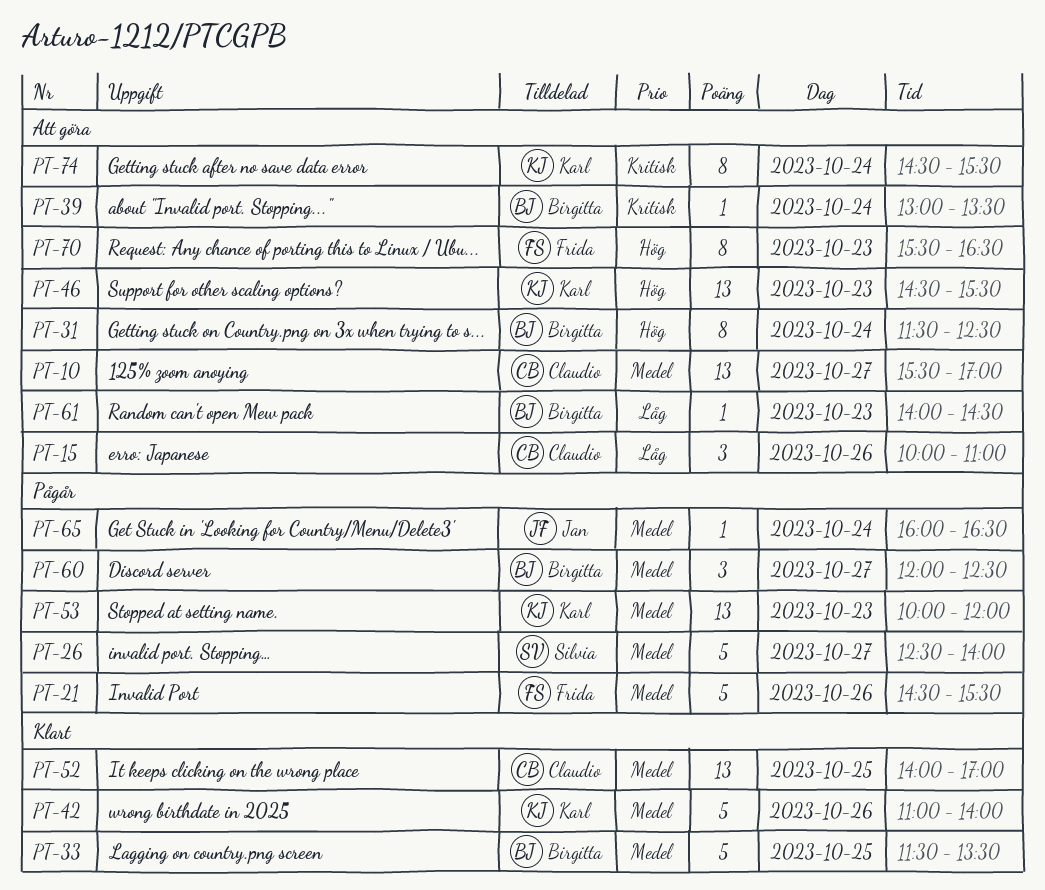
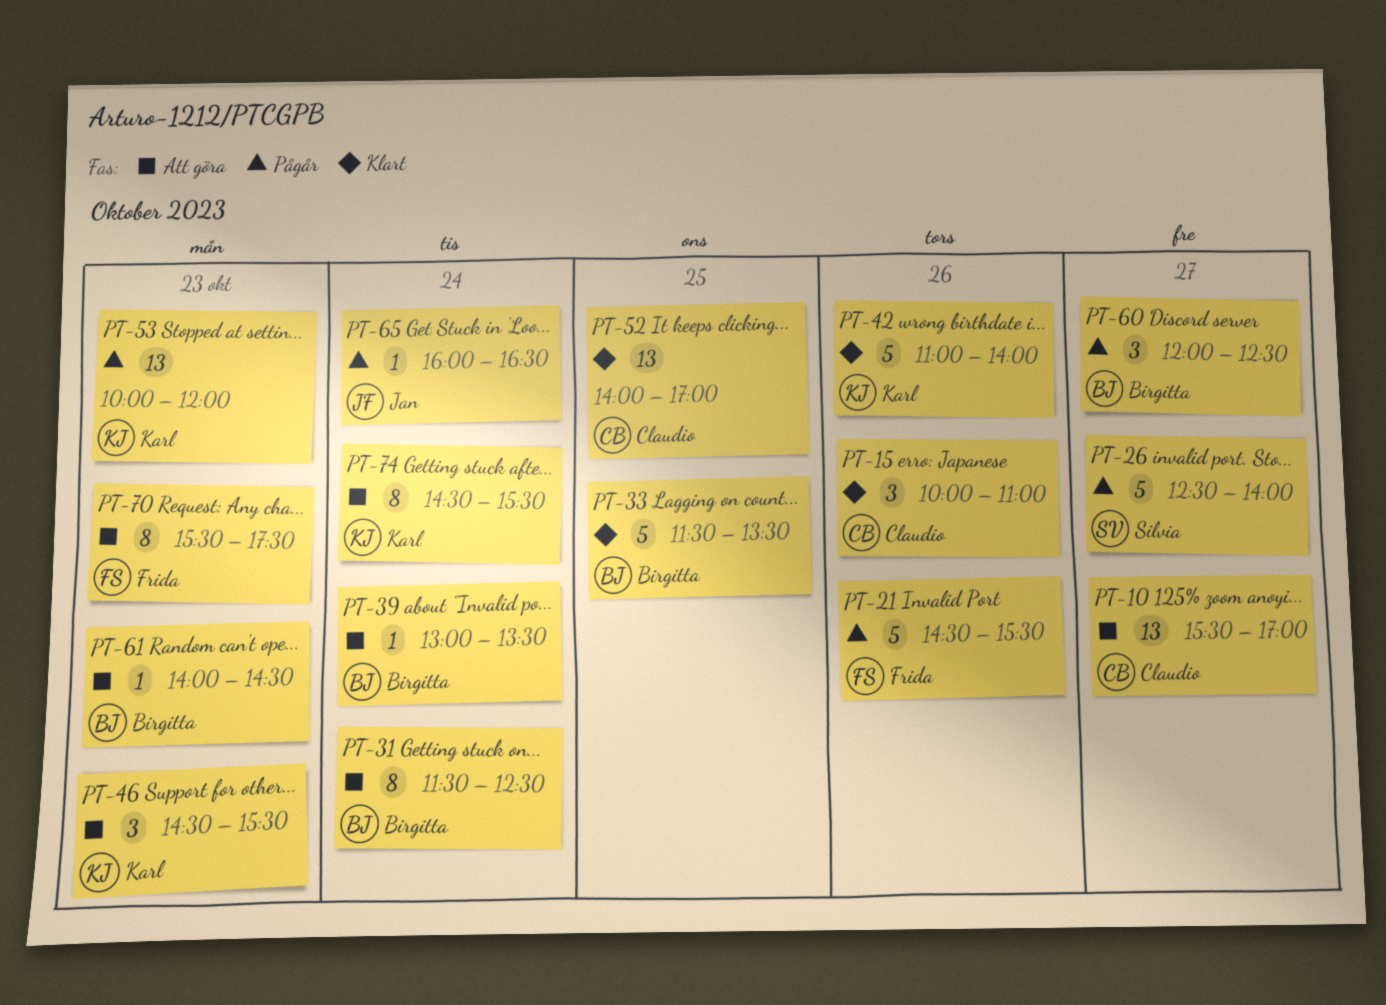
PT-15, status: Att göra -> Klart
PT-46, estimate: 13 -> 3
PT-70, ends: 16:30 -> 17:30

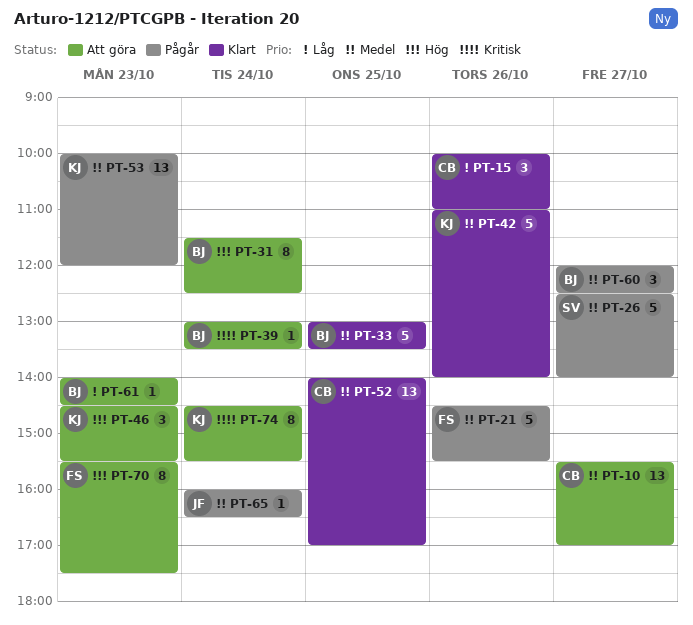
PT-33, begins: 11:30 -> 13:00

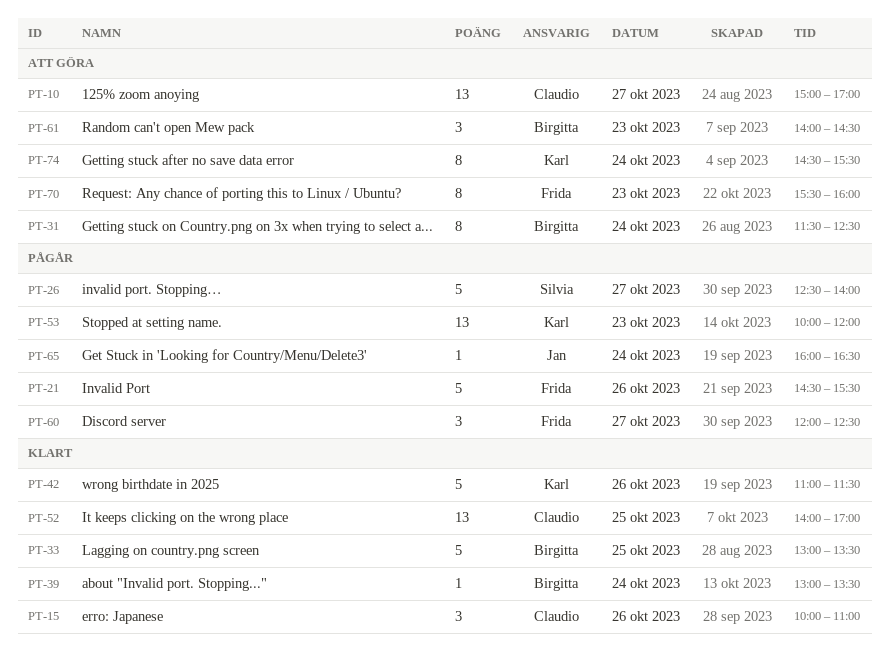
PT-10, begins: 15:30 -> 15:00
PT-39, status: Att göra -> Klart
PT-42, ends: 14:00 -> 11:30
PT-46: present -> none
PT-60, owner: Birgitta -> Frida
PT-61, estimate: 1 -> 3
PT-70, ends: 17:30 -> 16:00

